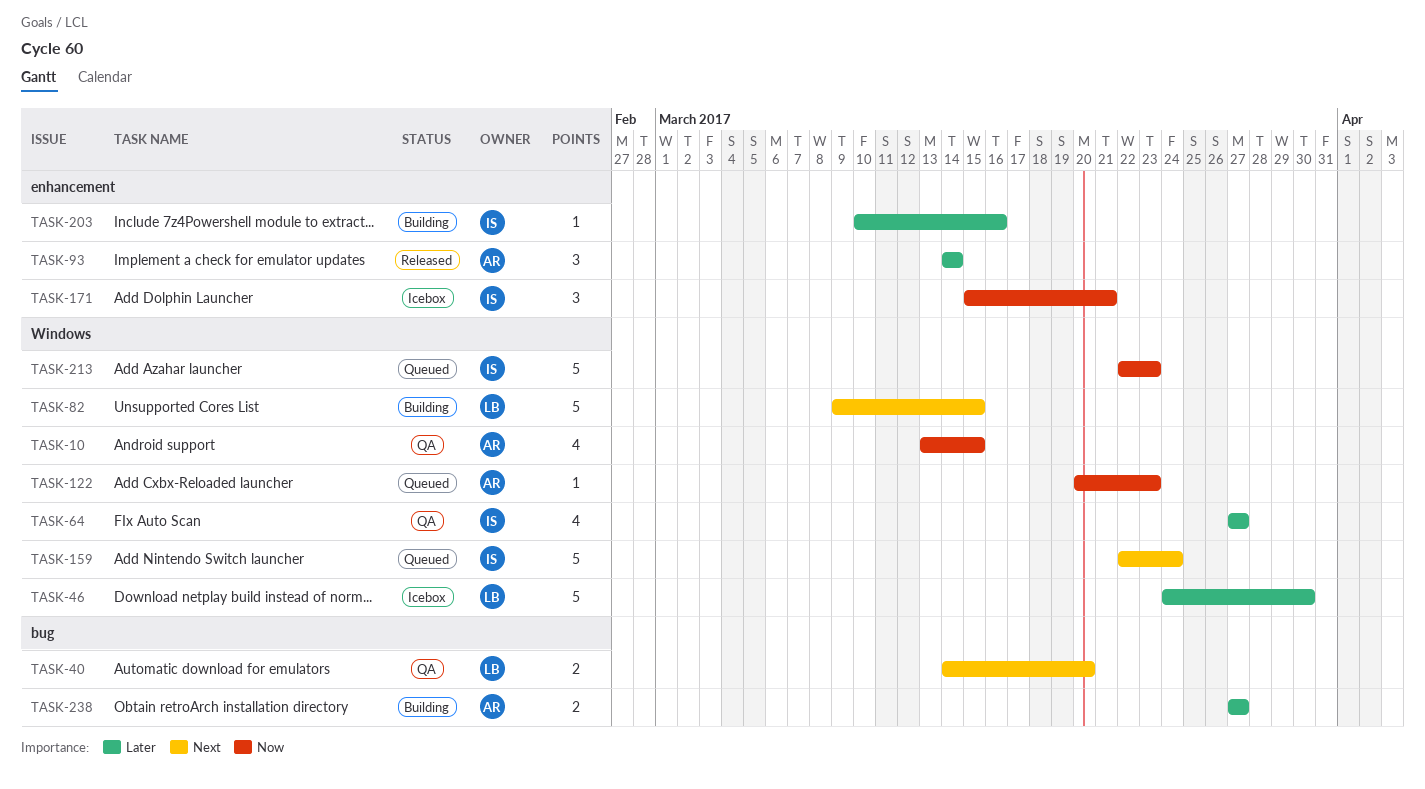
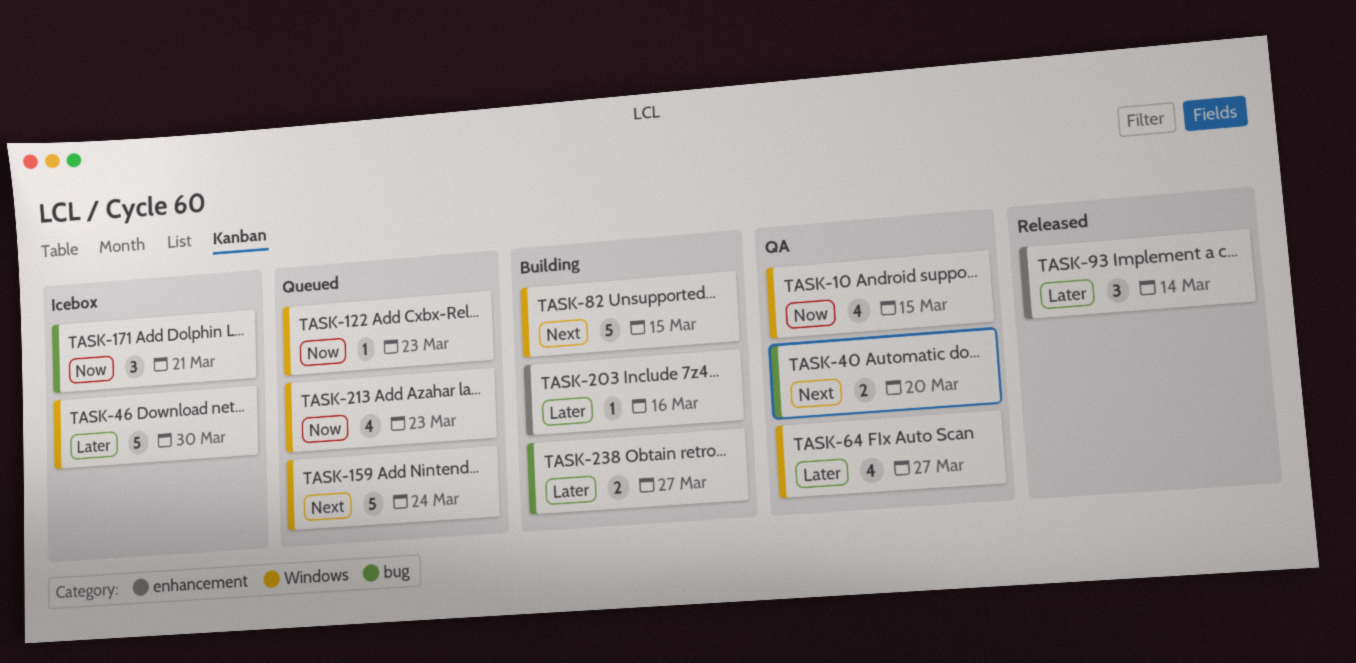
TASK-171, label: enhancement -> bug
TASK-213, estimate: 5 -> 4

